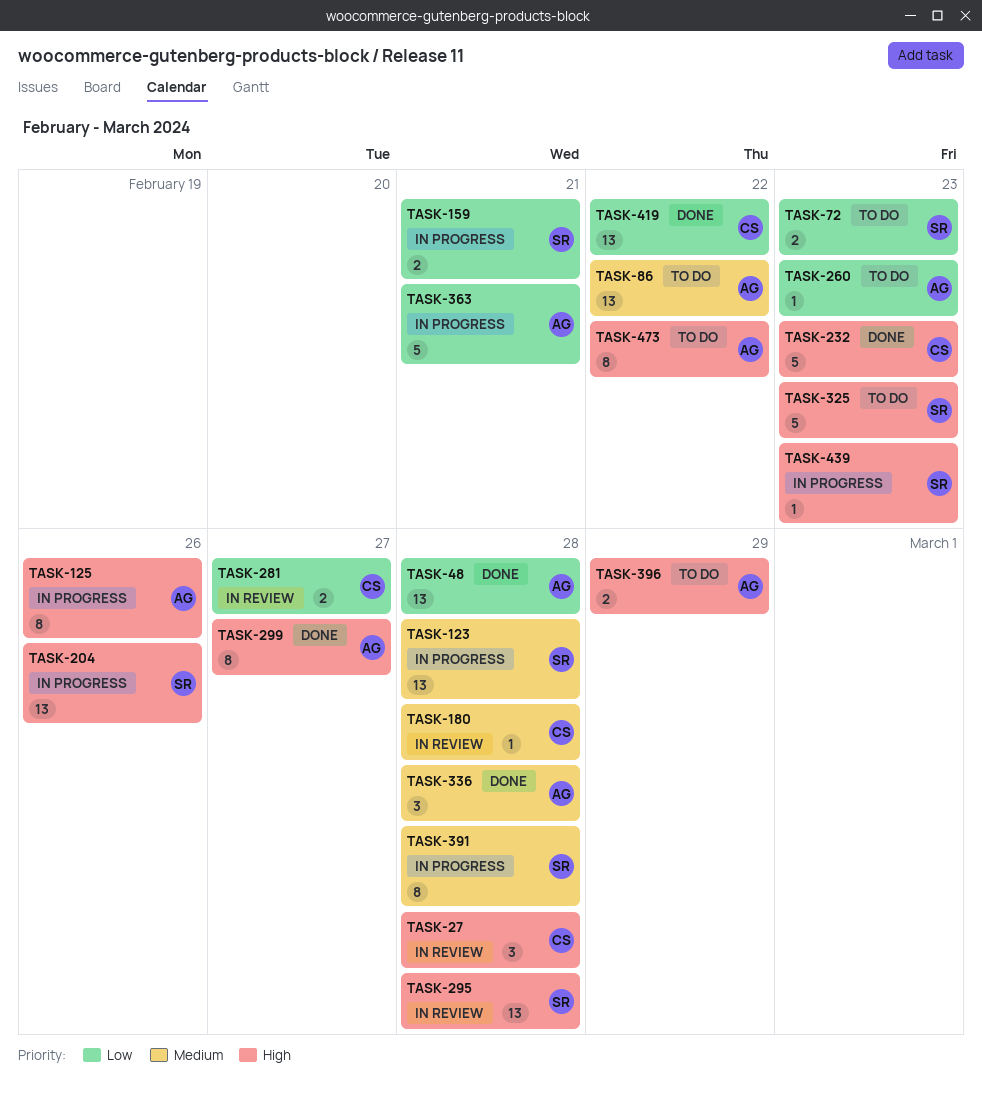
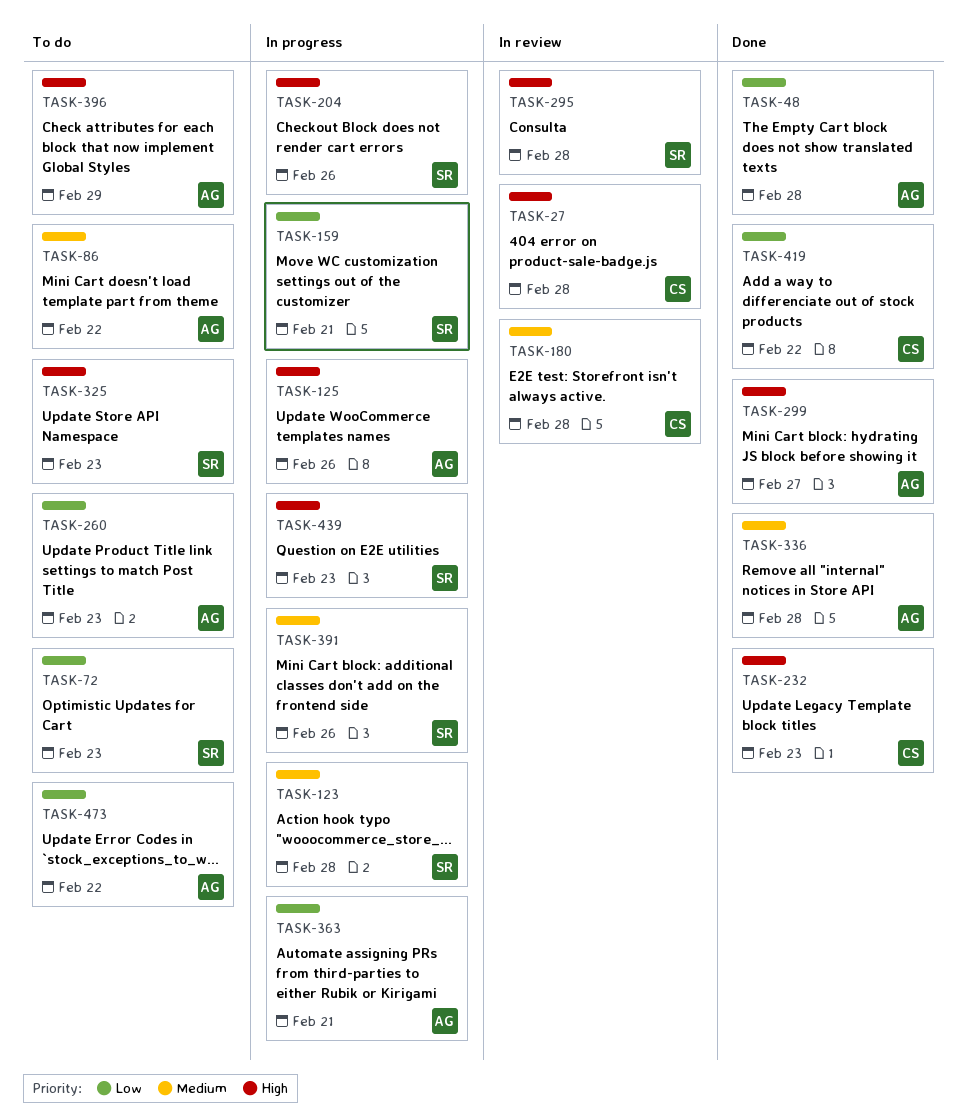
TASK-281: present -> none
TASK-391, due: Feb 28 -> Feb 26
TASK-473, priority: High -> Low

